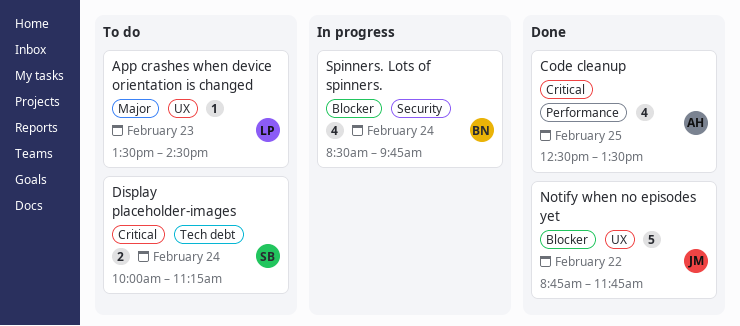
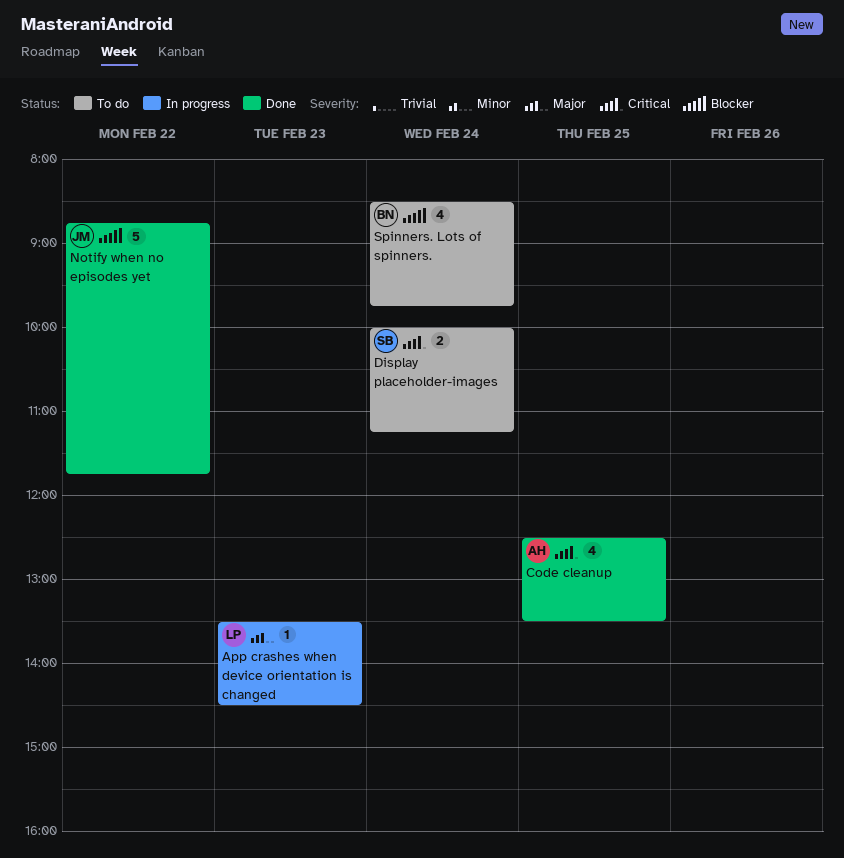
App crashes when device orientation is changed, status: To do -> In progress
Spinners. Lots of spinners., status: In progress -> To do

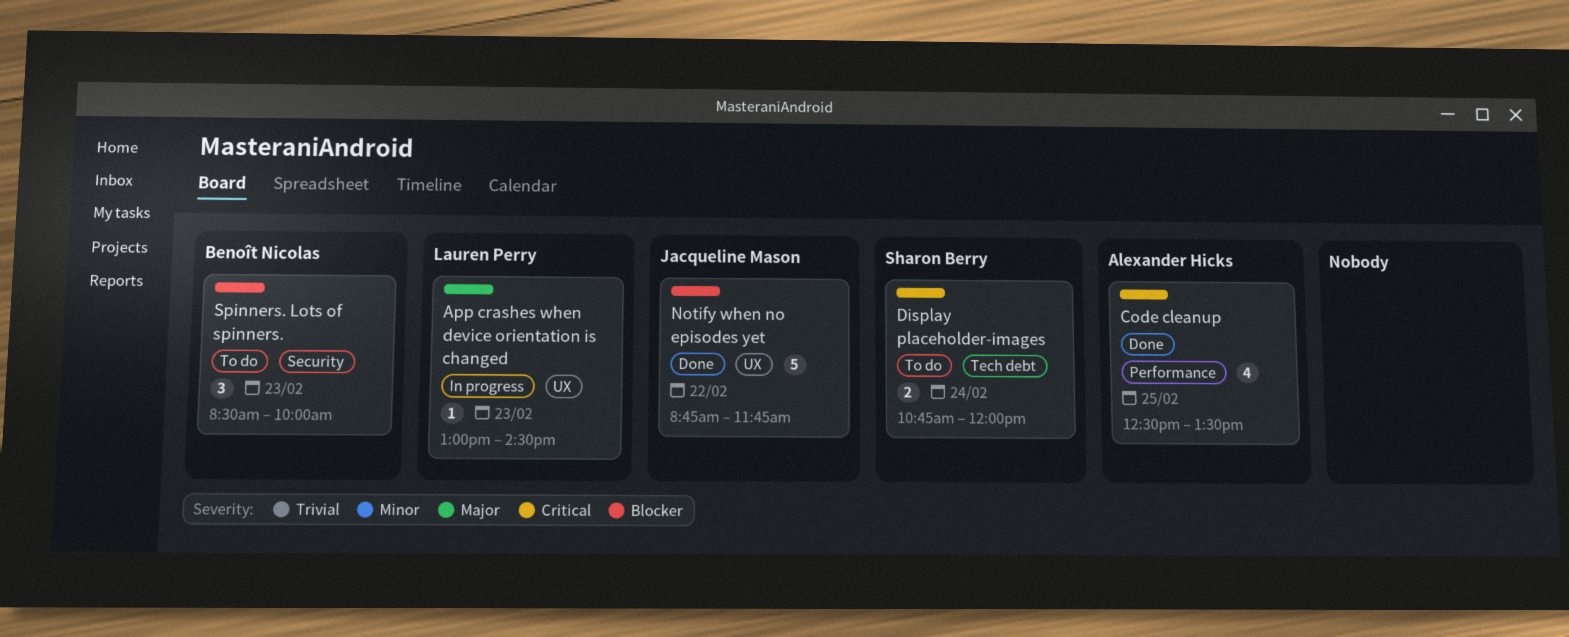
App crashes when device orientation is changed, begins: 13:30 -> 13:00
Display placeholder-images, begins: 10:00 -> 10:45
Display placeholder-images, ends: 11:15 -> 12:00
Spinners. Lots of spinners., estimate: 4 -> 3
Spinners. Lots of spinners., day: Feb 24 -> Feb 23
Spinners. Lots of spinners., ends: 09:45 -> 10:00

